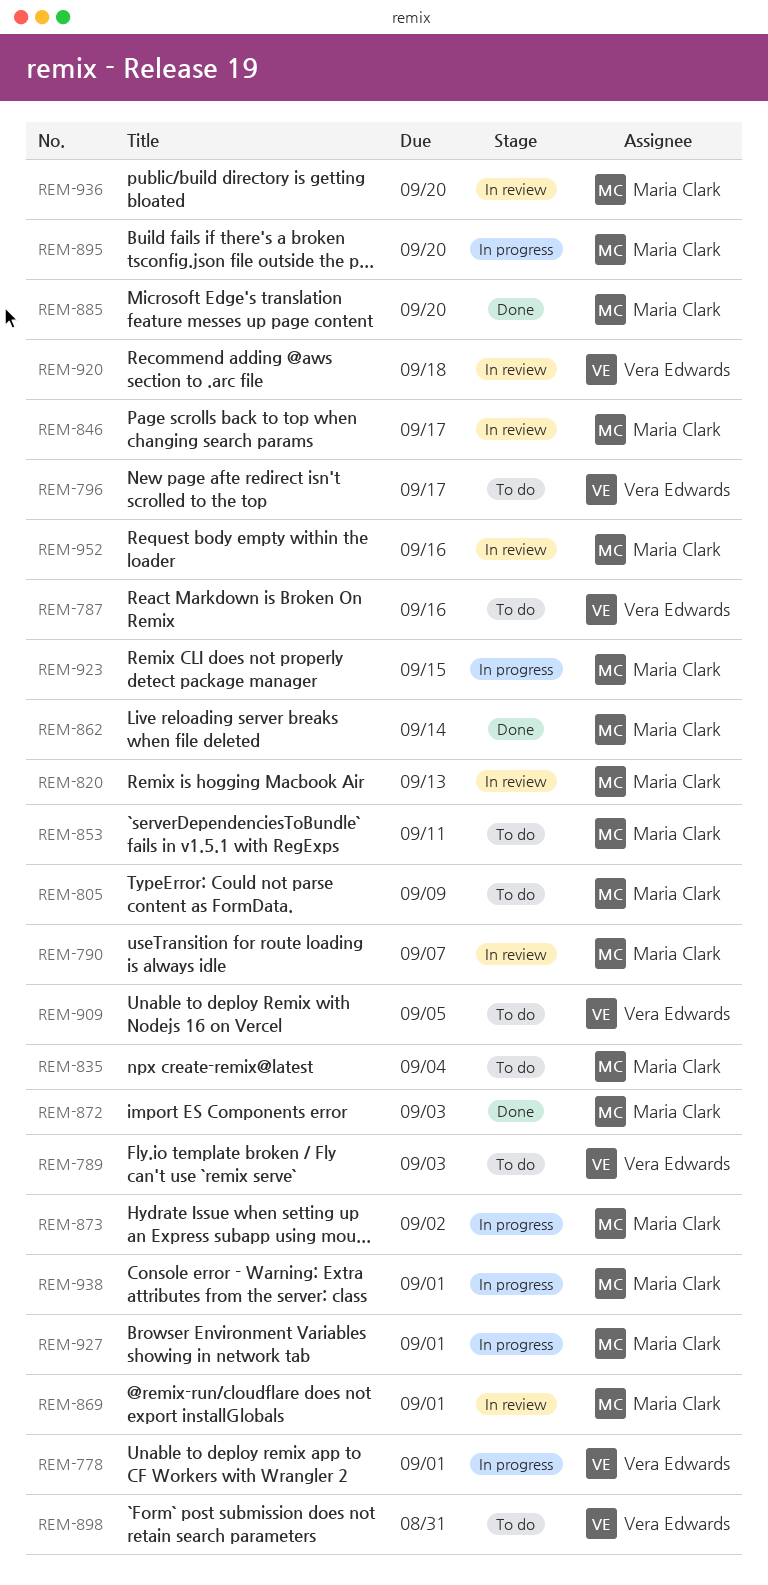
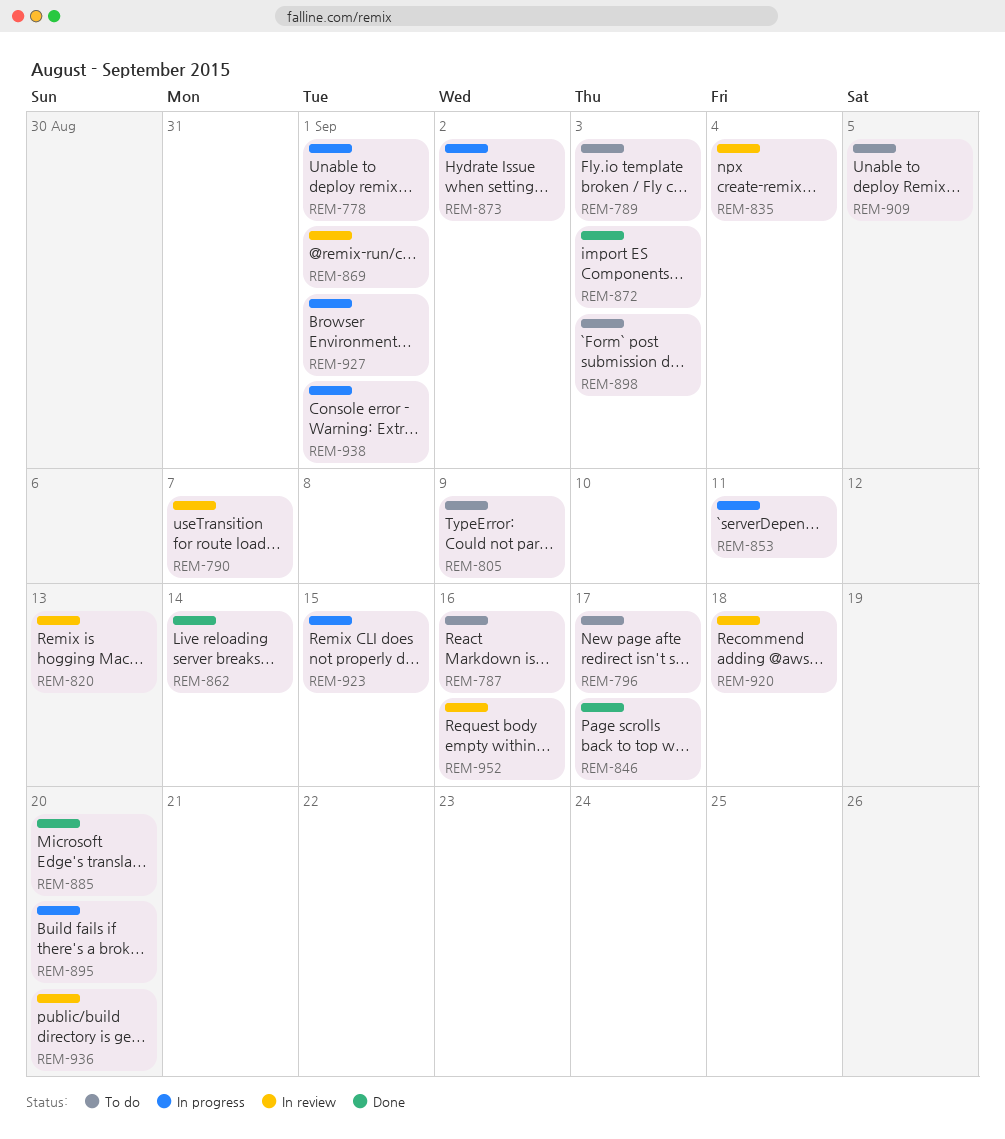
REM-835, status: To do -> In review
REM-846, status: In review -> Done
REM-853, status: To do -> In progress
REM-898, due: Aug 31 -> Sep 3

